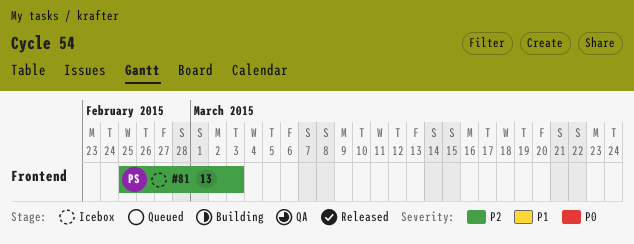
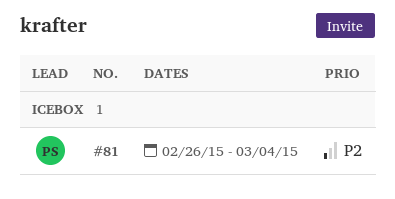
#81, start: Feb 25 -> Feb 26
#81, due: Mar 3 -> Mar 4

